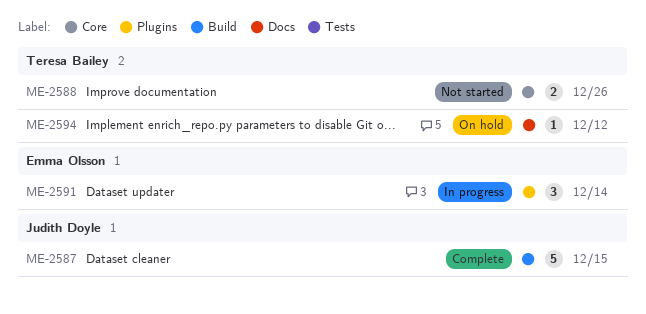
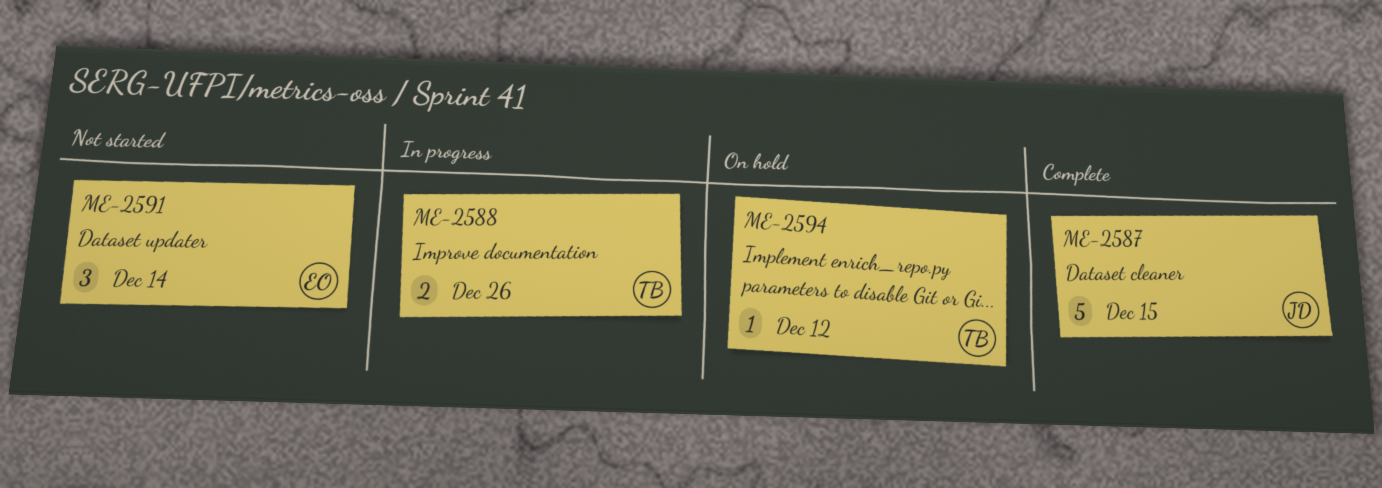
ME-2588, status: Not started -> In progress
ME-2591, status: In progress -> Not started

